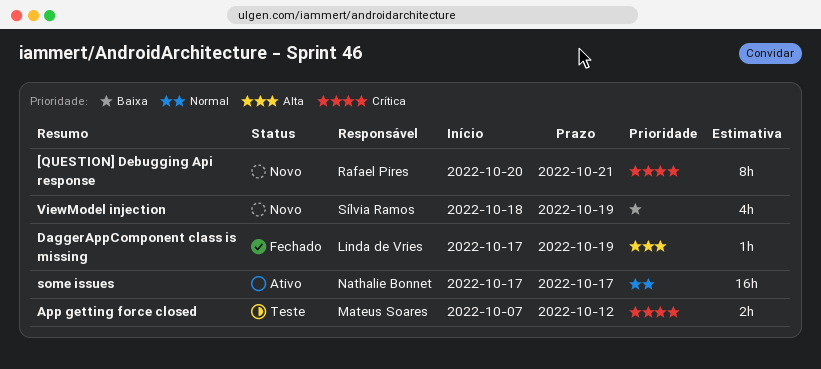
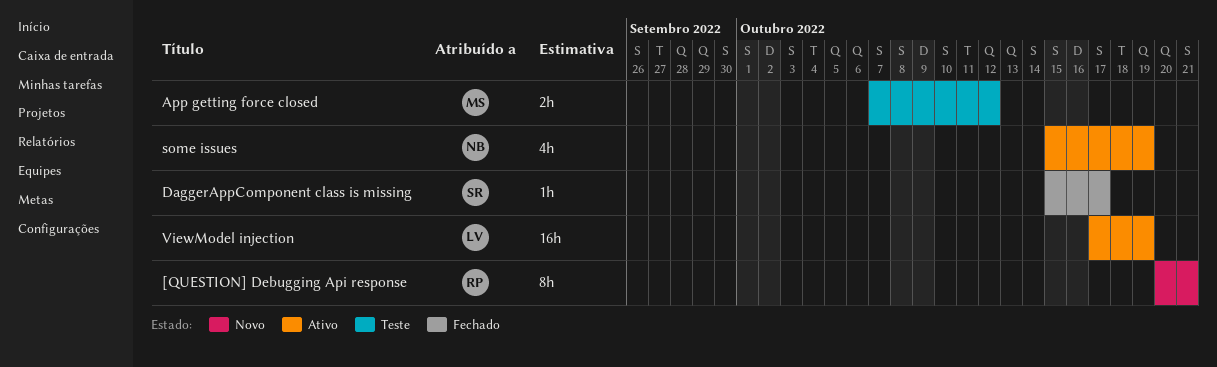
DaggerAppComponent class is missing, owner: Linda de Vries -> Sílvia Ramos
DaggerAppComponent class is missing, start: Oct 17 -> Oct 15
DaggerAppComponent class is missing, due: Oct 19 -> Oct 17
some issues, estimate: 16h -> 4h
some issues, start: Oct 17 -> Oct 15
some issues, due: Oct 17 -> Oct 19
ViewModel injection, status: Novo -> Ativo
ViewModel injection, owner: Sílvia Ramos -> Linda de Vries
ViewModel injection, estimate: 4h -> 16h
ViewModel injection, start: Oct 18 -> Oct 17

